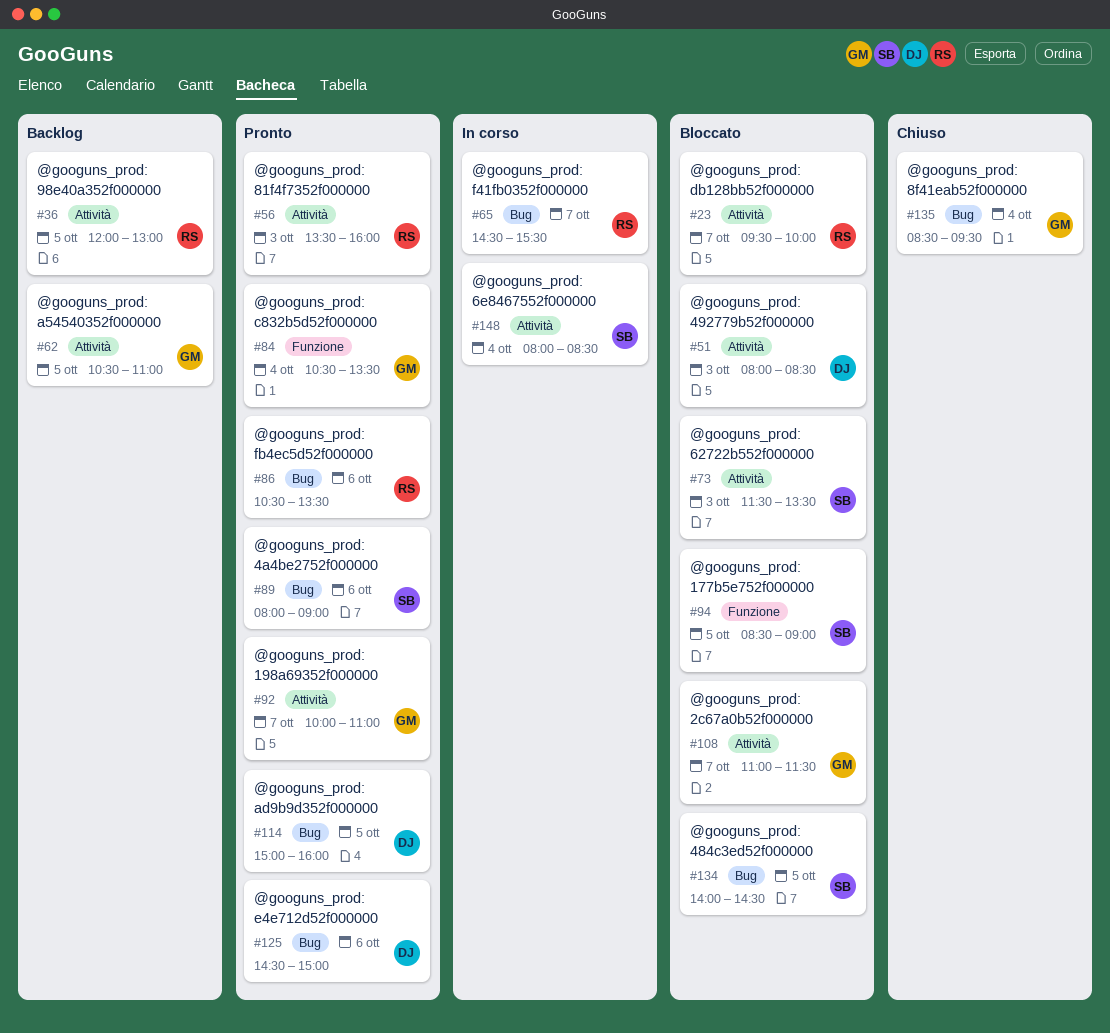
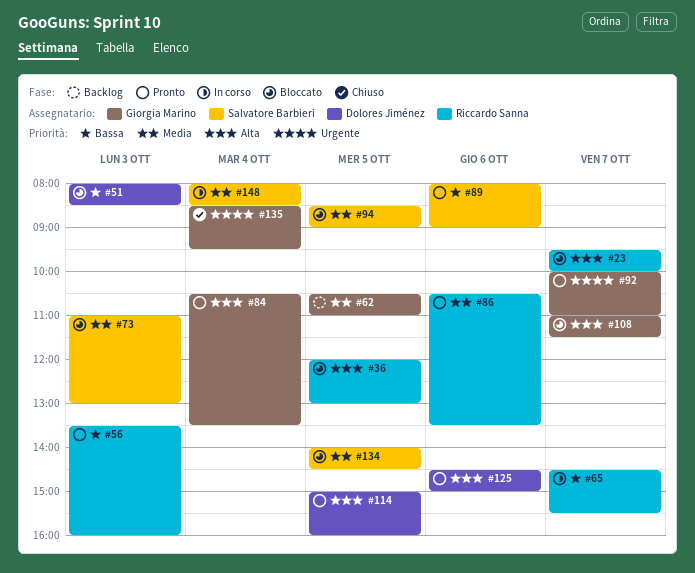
#36, status: Backlog -> Bloccato
#73, begins: 11:30 -> 11:00
#73, ends: 13:30 -> 13:00

